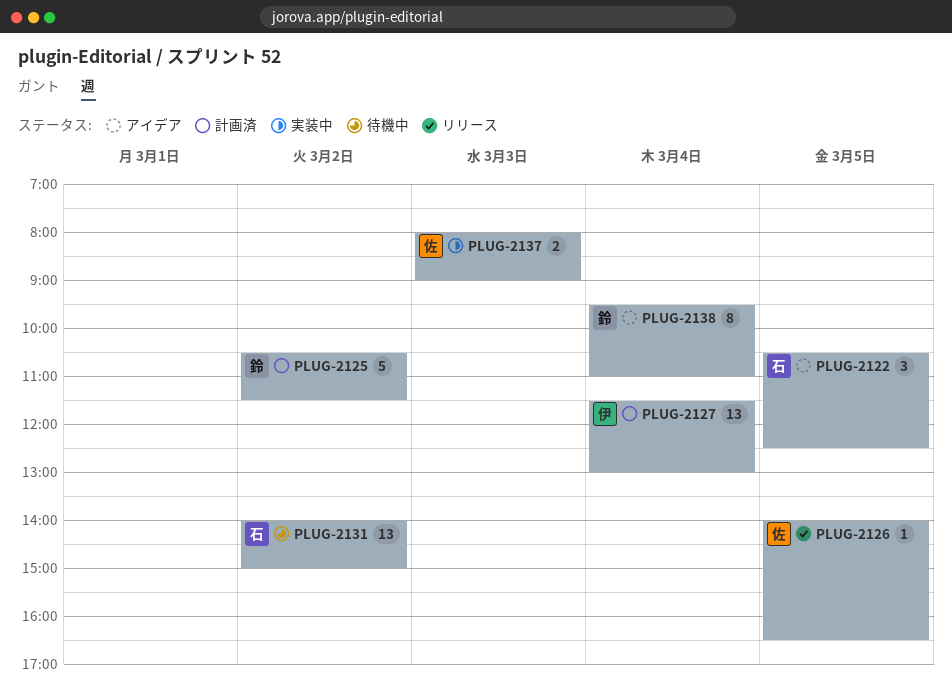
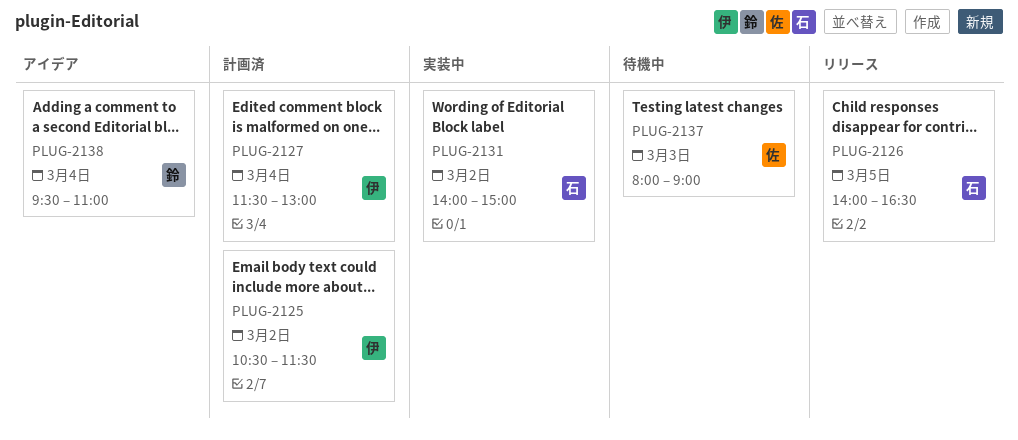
PLUG-2122: present -> none
PLUG-2125, owner: 鈴 -> 伊
PLUG-2126, owner: 佐 -> 石
PLUG-2131, status: 待機中 -> 実装中
PLUG-2137, status: 実装中 -> 待機中

